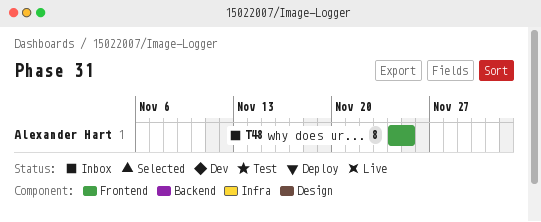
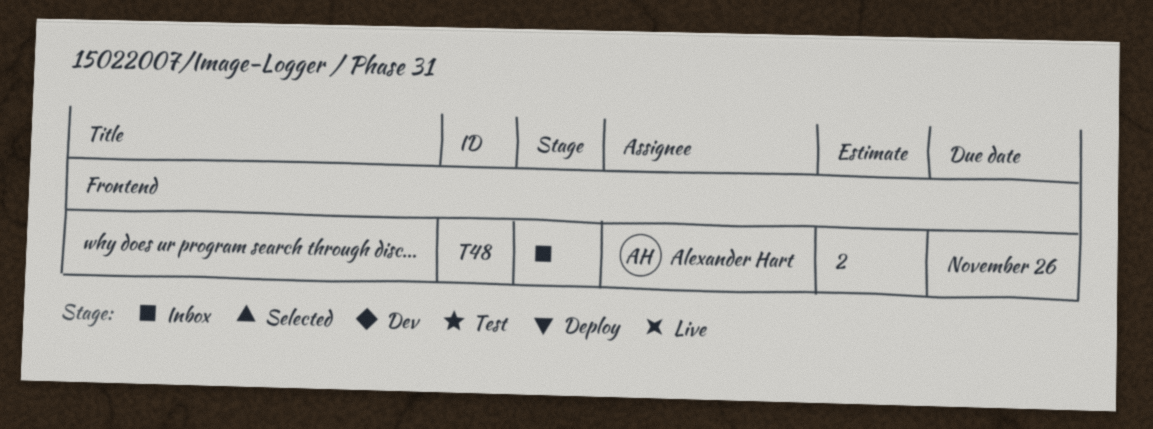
T48, estimate: 8 -> 2
T48, due: Nov 25 -> Nov 26

